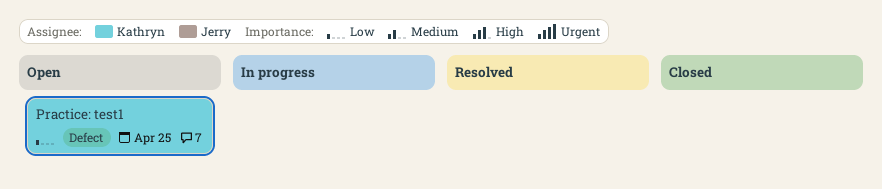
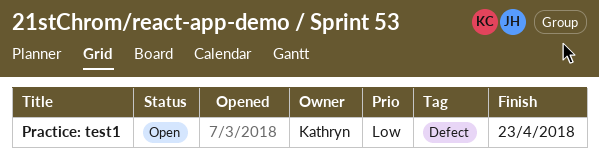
Practice: test1, due: Apr 25 -> Apr 23

